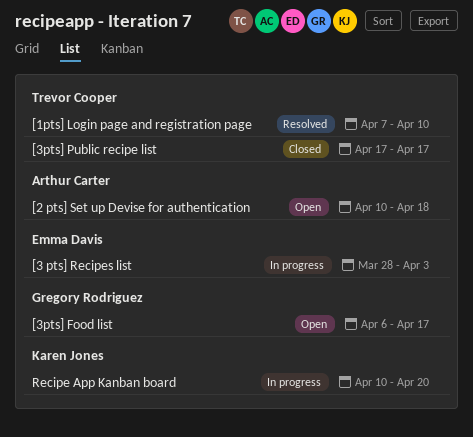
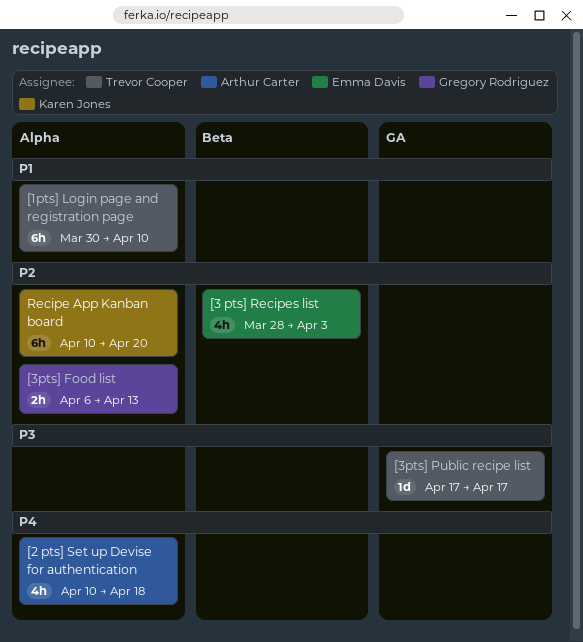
[1pts] Login page and registration page, start: Apr 7 -> Mar 30
[3pts] Food list, due: Apr 17 -> Apr 13

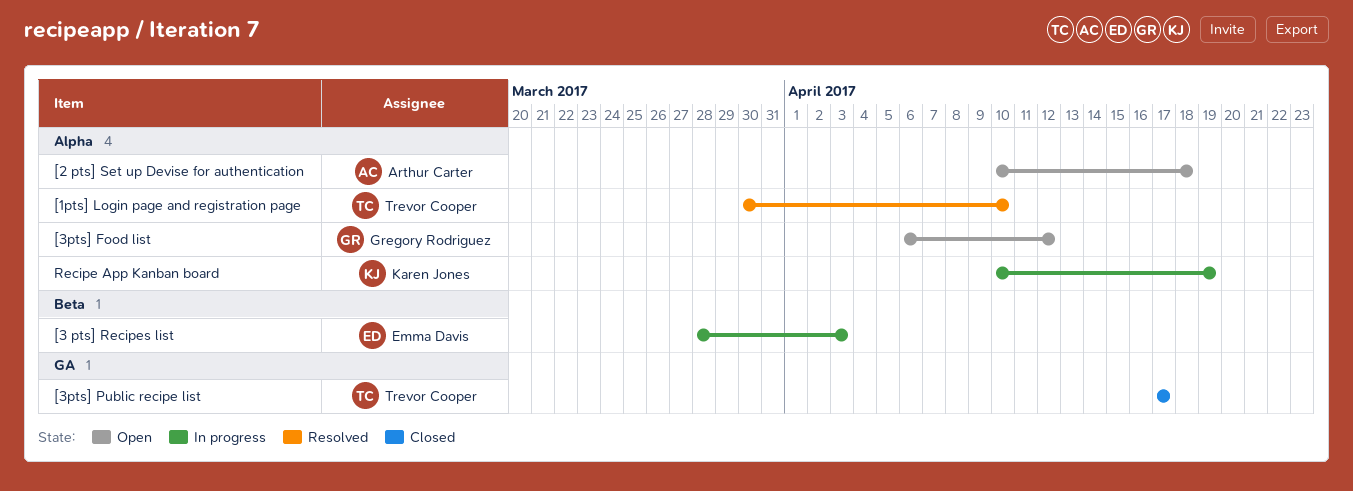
[3pts] Food list, due: Apr 13 -> Apr 12
Recipe App Kanban board, due: Apr 20 -> Apr 19

